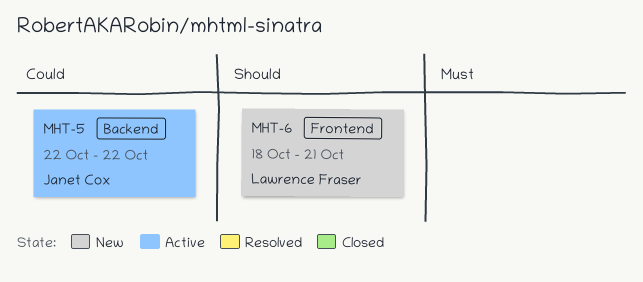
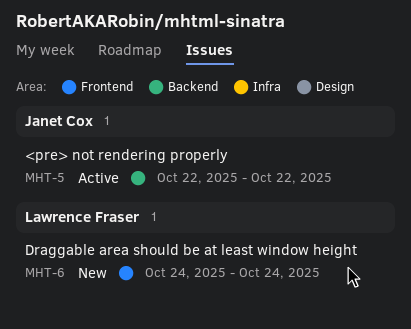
MHT-6, start: Oct 18 -> Oct 24
MHT-6, due: Oct 21 -> Oct 24

